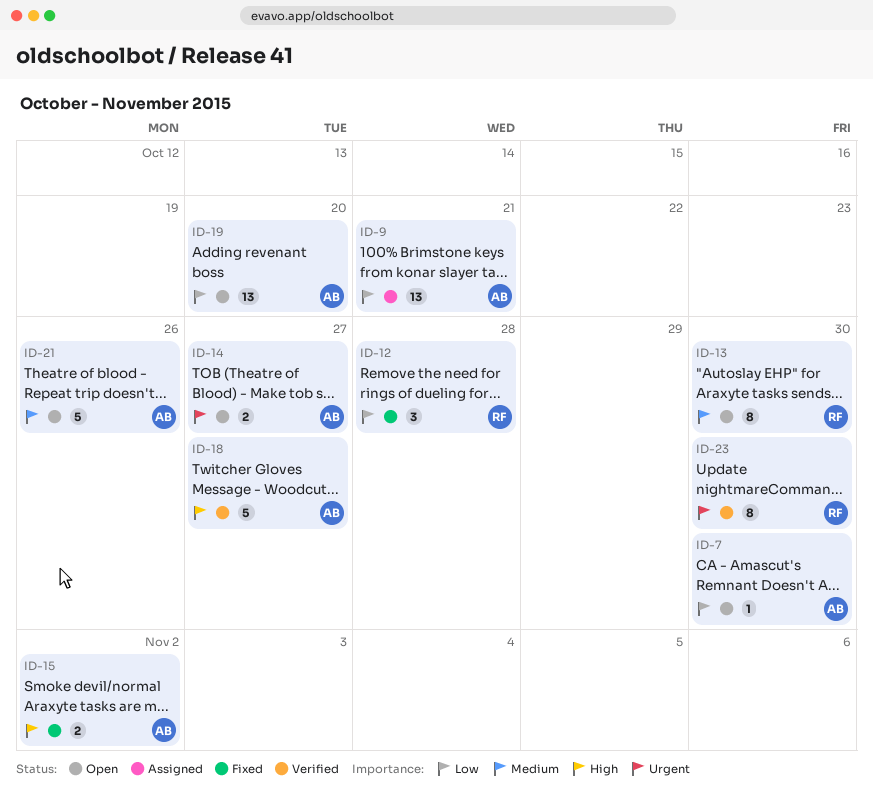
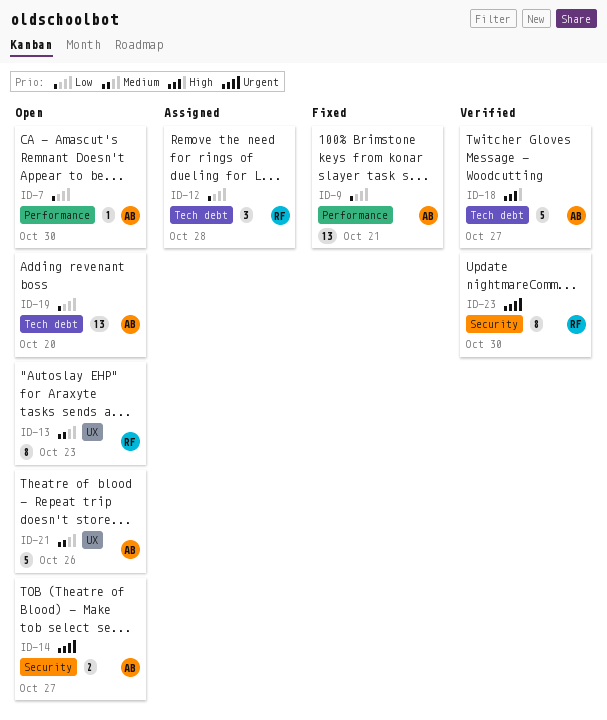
ID-9, status: Assigned -> Fixed
ID-12, status: Fixed -> Assigned
ID-13, due: Oct 30 -> Oct 23
ID-15: present -> none

